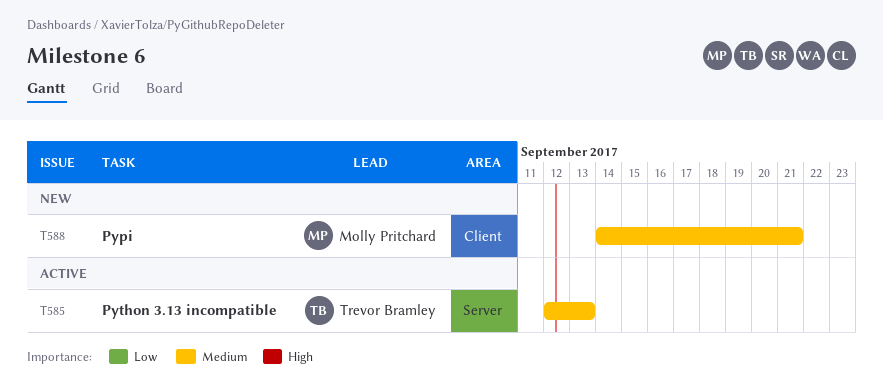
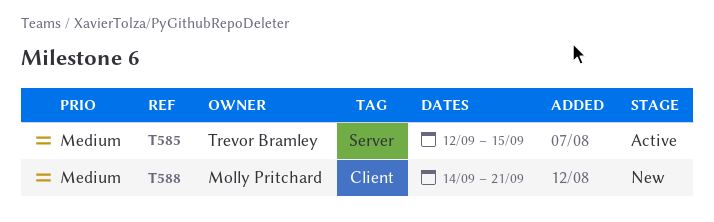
T585, due: Sep 13 -> Sep 15

